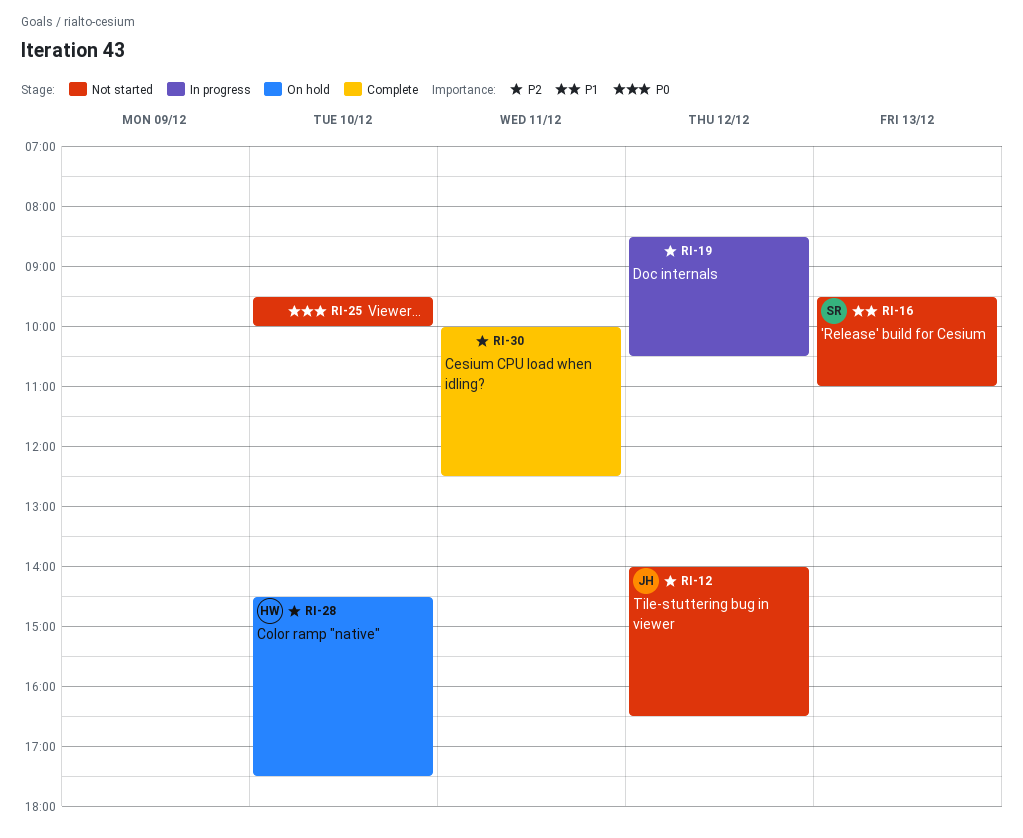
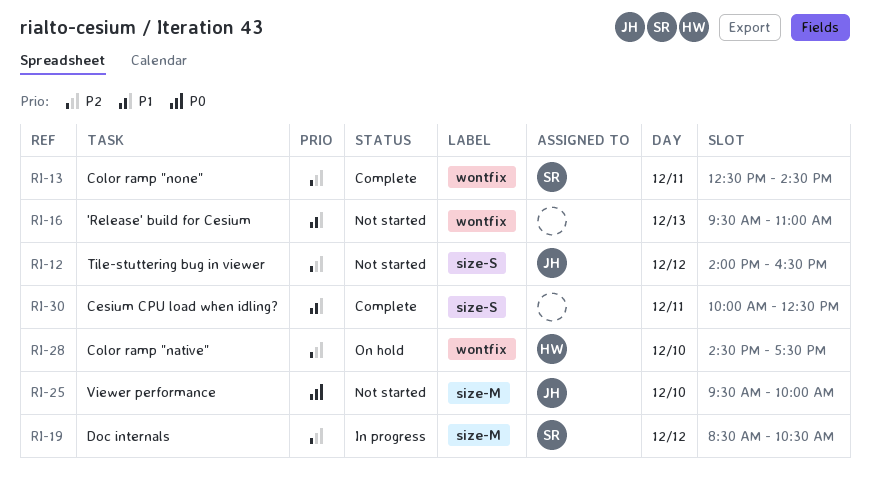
RI-13: none -> present
RI-16, owner: SR -> none
RI-19, owner: none -> SR
RI-25, owner: none -> JH
RI-30, priority: P2 -> P1

